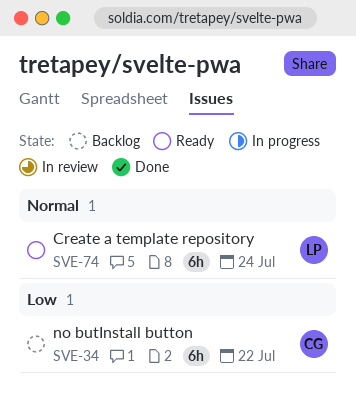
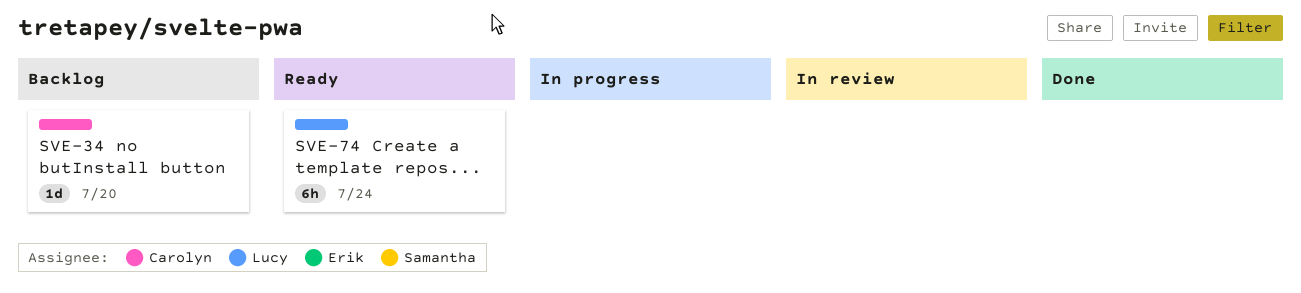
SVE-34, estimate: 6h -> 1d
SVE-34, due: Jul 22 -> Jul 20

